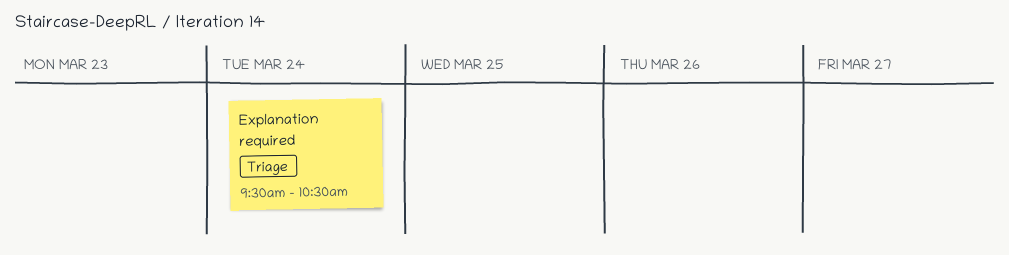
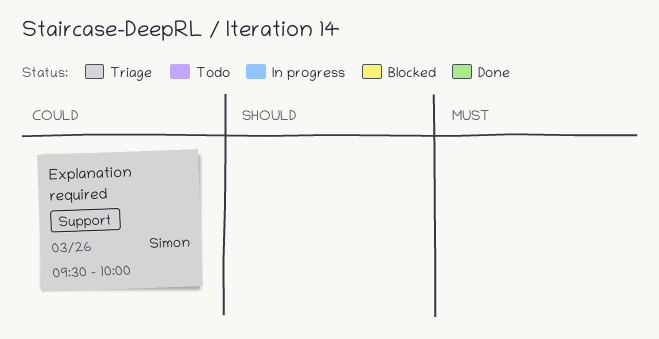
Explanation required, day: Mar 24 -> Mar 26
Explanation required, ends: 10:30 -> 10:00

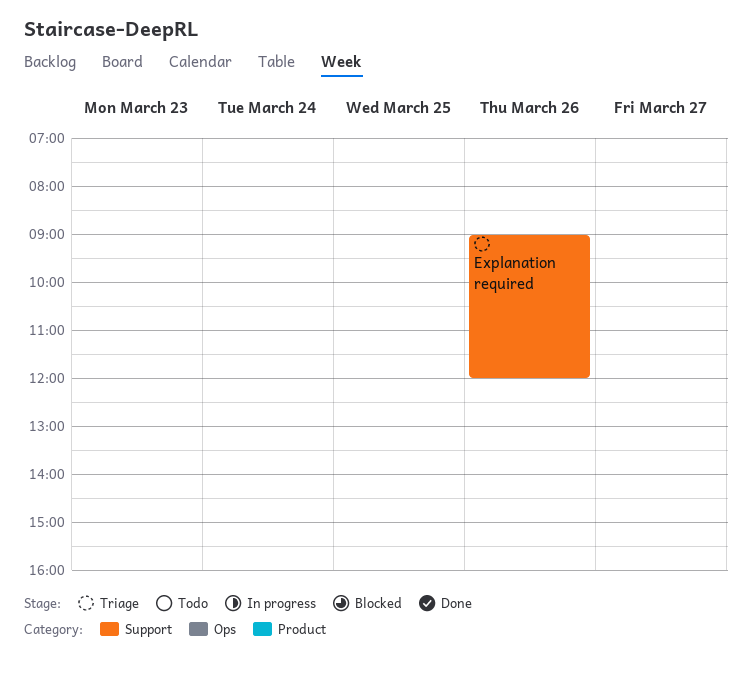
Explanation required, begins: 09:30 -> 09:00
Explanation required, ends: 10:00 -> 12:00

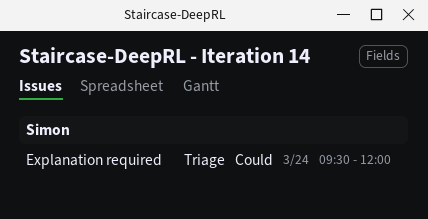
Explanation required, day: Mar 26 -> Mar 24
Explanation required, begins: 09:00 -> 09:30

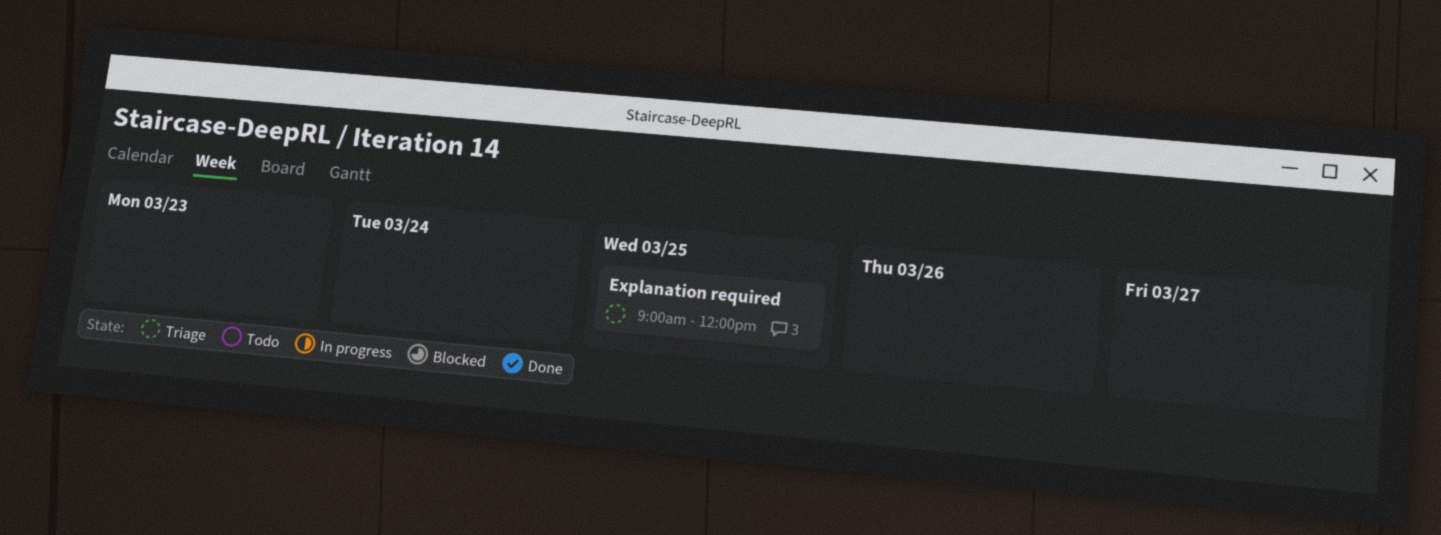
Explanation required, day: Mar 24 -> Mar 25
Explanation required, begins: 09:30 -> 09:00

